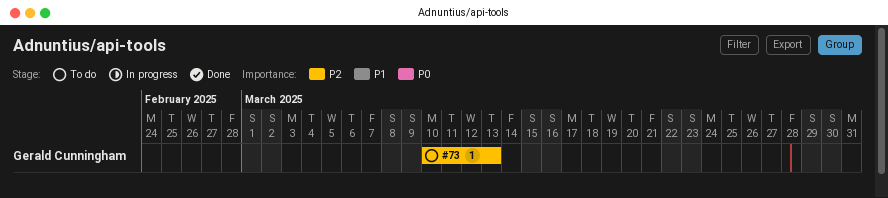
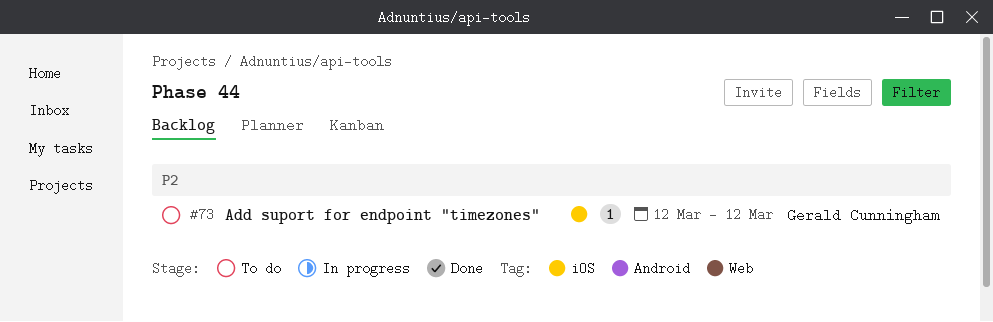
#73, start: Mar 10 -> Mar 12
#73, due: Mar 13 -> Mar 12

